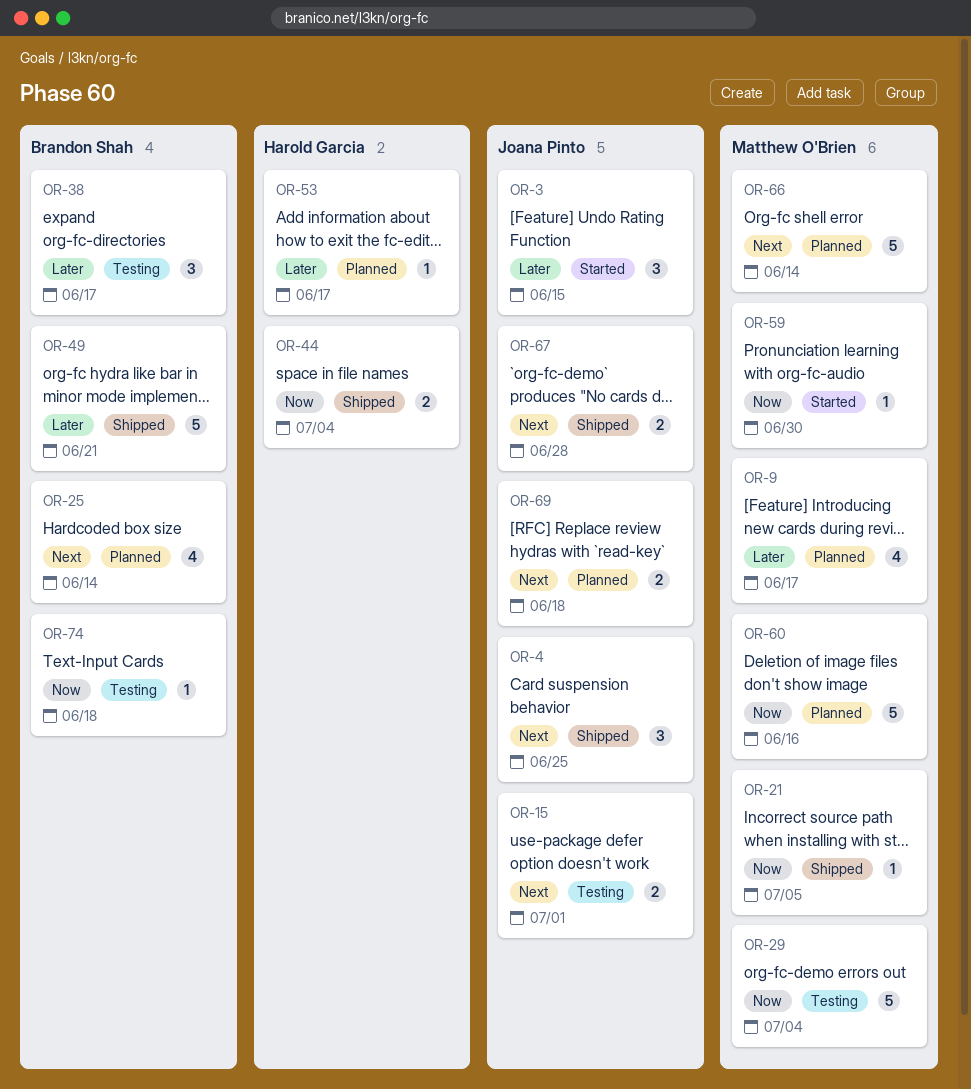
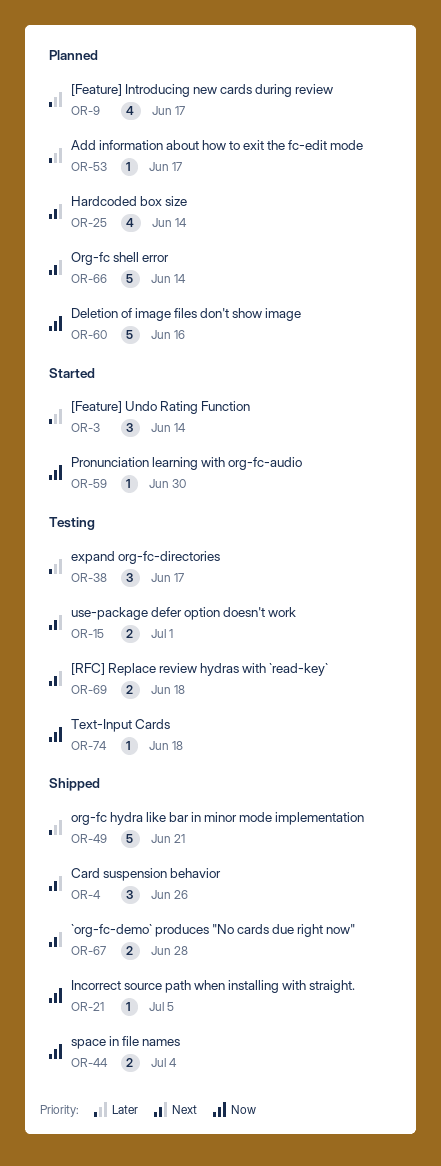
OR-3, due: Jun 15 -> Jun 14
OR-4, due: Jun 25 -> Jun 26
OR-29: present -> none
OR-69, status: Planned -> Testing

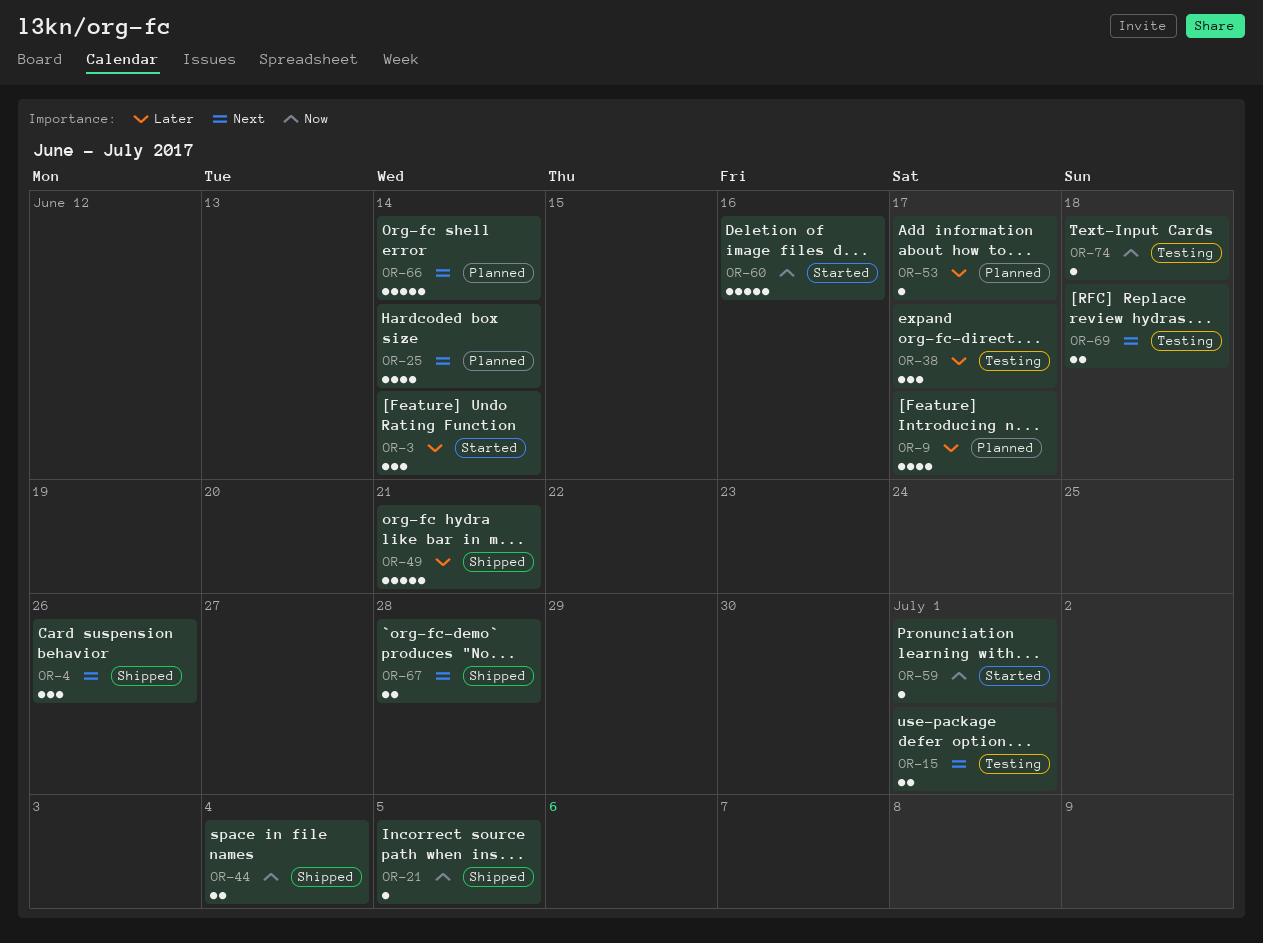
OR-59, due: Jun 30 -> Jul 1
OR-60, status: Planned -> Started

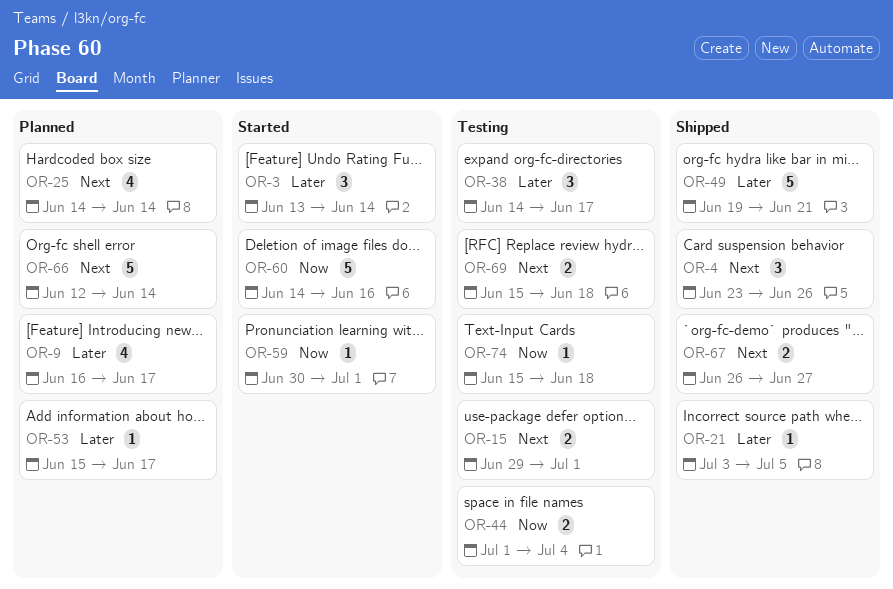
OR-21, priority: Now -> Later
OR-44, status: Shipped -> Testing
OR-67, due: Jun 28 -> Jun 27

